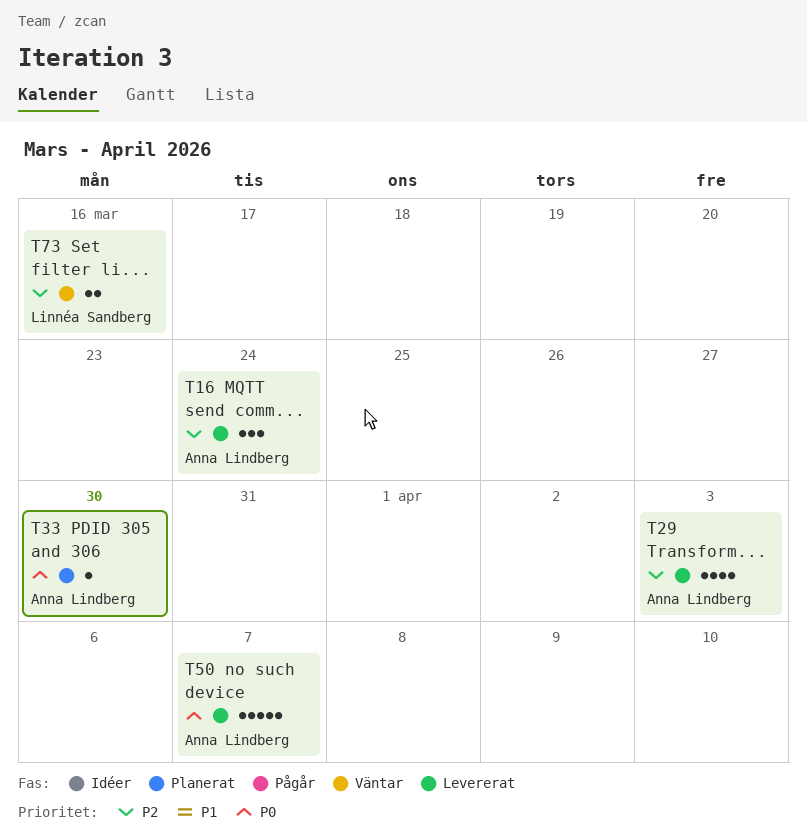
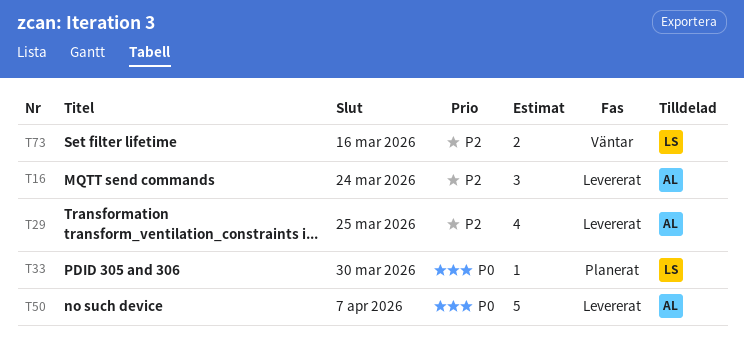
T29, due: Apr 3 -> Mar 25
T33, owner: Anna Lindberg -> Linnéa Sandberg

